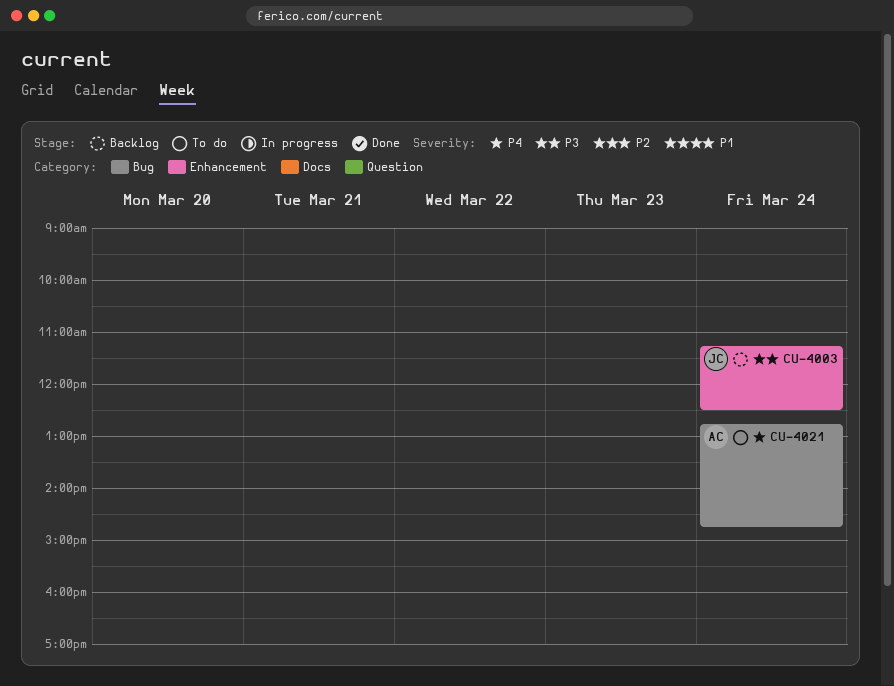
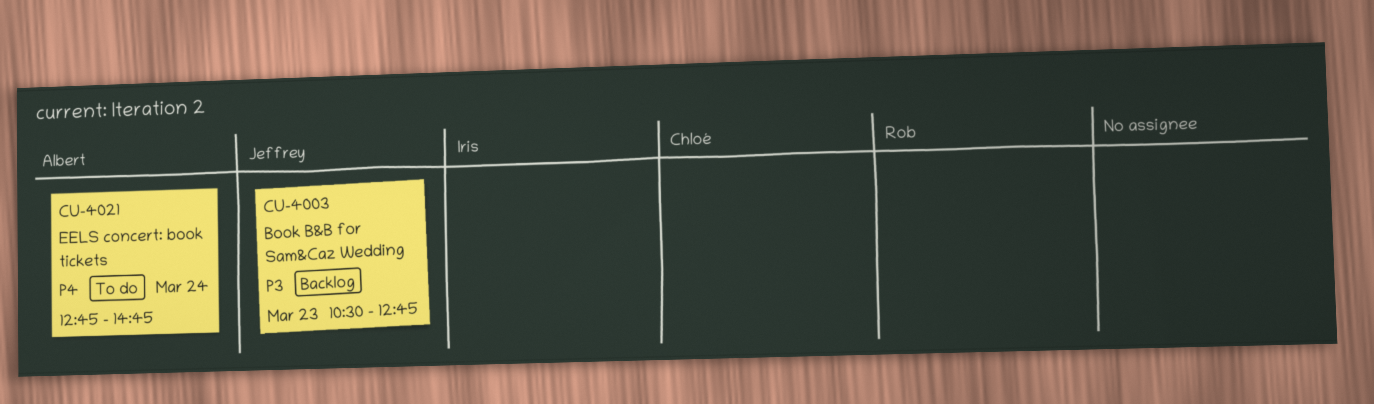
CU-4003, day: Mar 24 -> Mar 23
CU-4003, begins: 11:15 -> 10:30
CU-4003, ends: 12:30 -> 12:45

